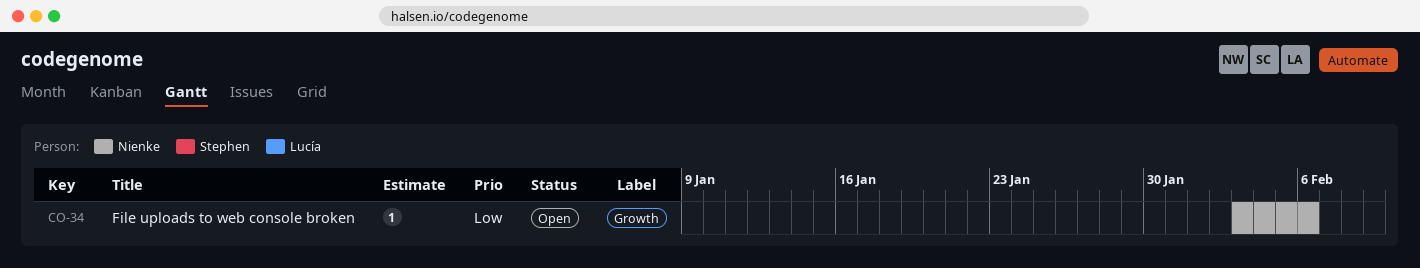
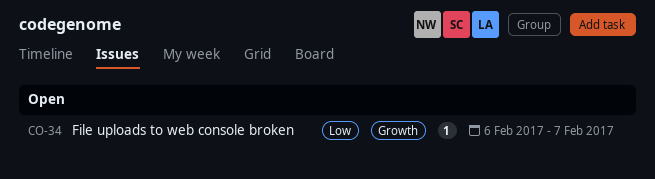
CO-34, start: Feb 3 -> Feb 6
CO-34, due: Feb 6 -> Feb 7

